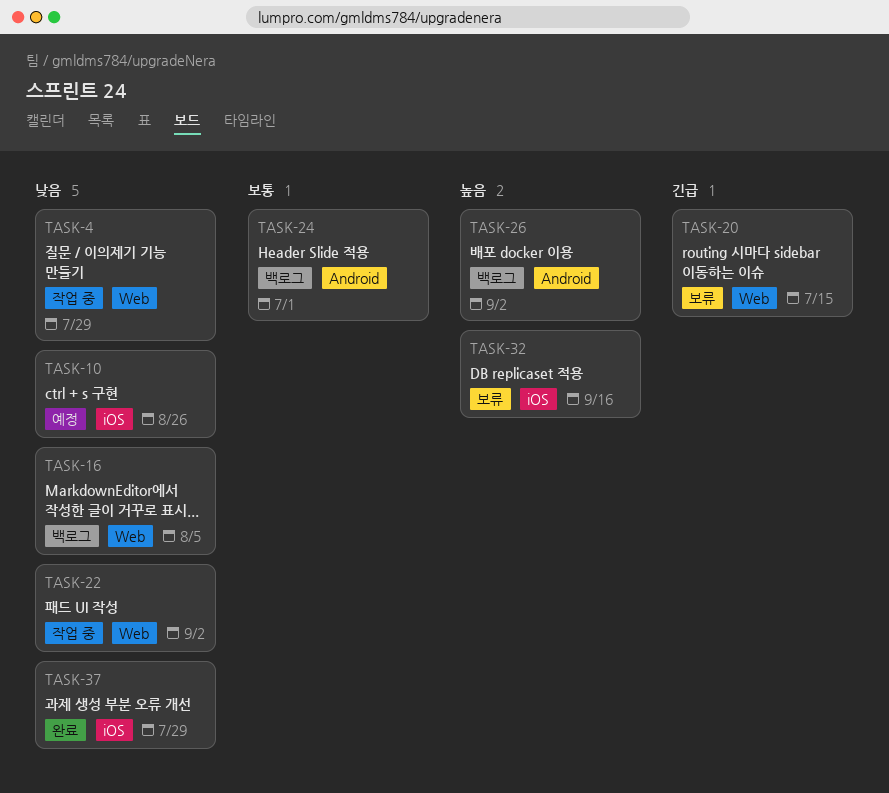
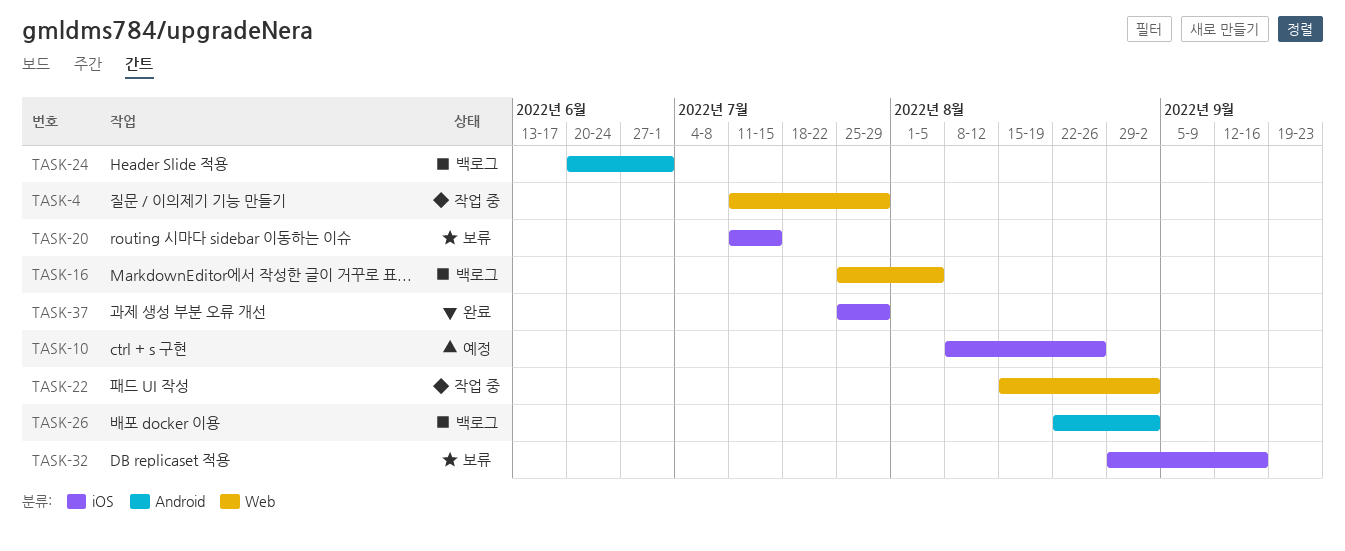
TASK-20, label: Web -> iOS

